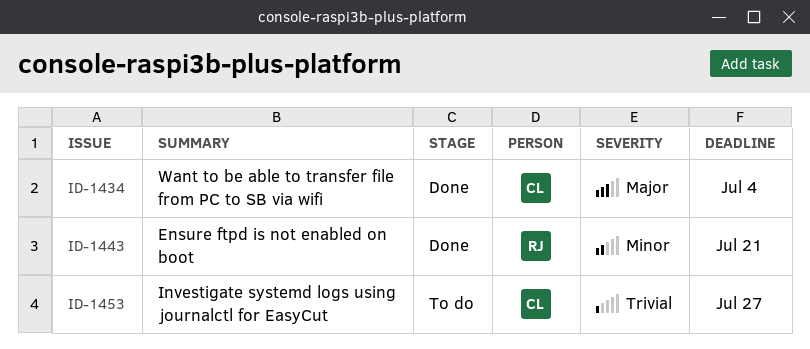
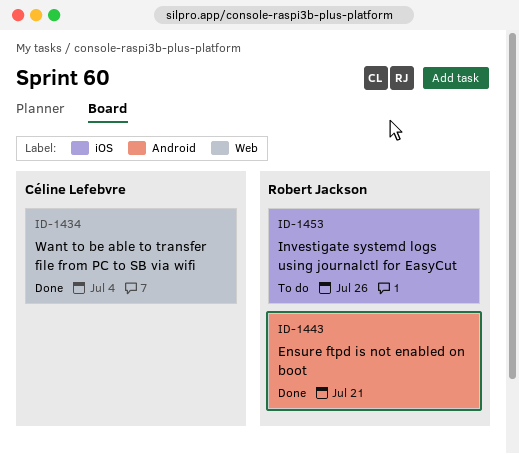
ID-1453, owner: Céline Lefebvre -> Robert Jackson
ID-1453, due: Jul 27 -> Jul 26

